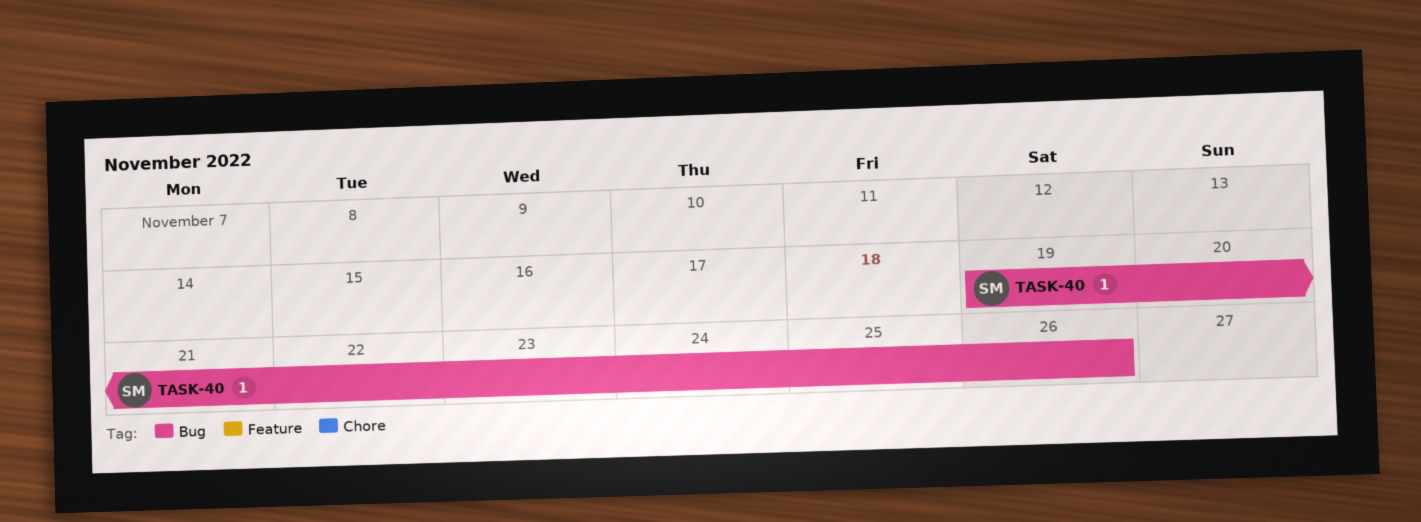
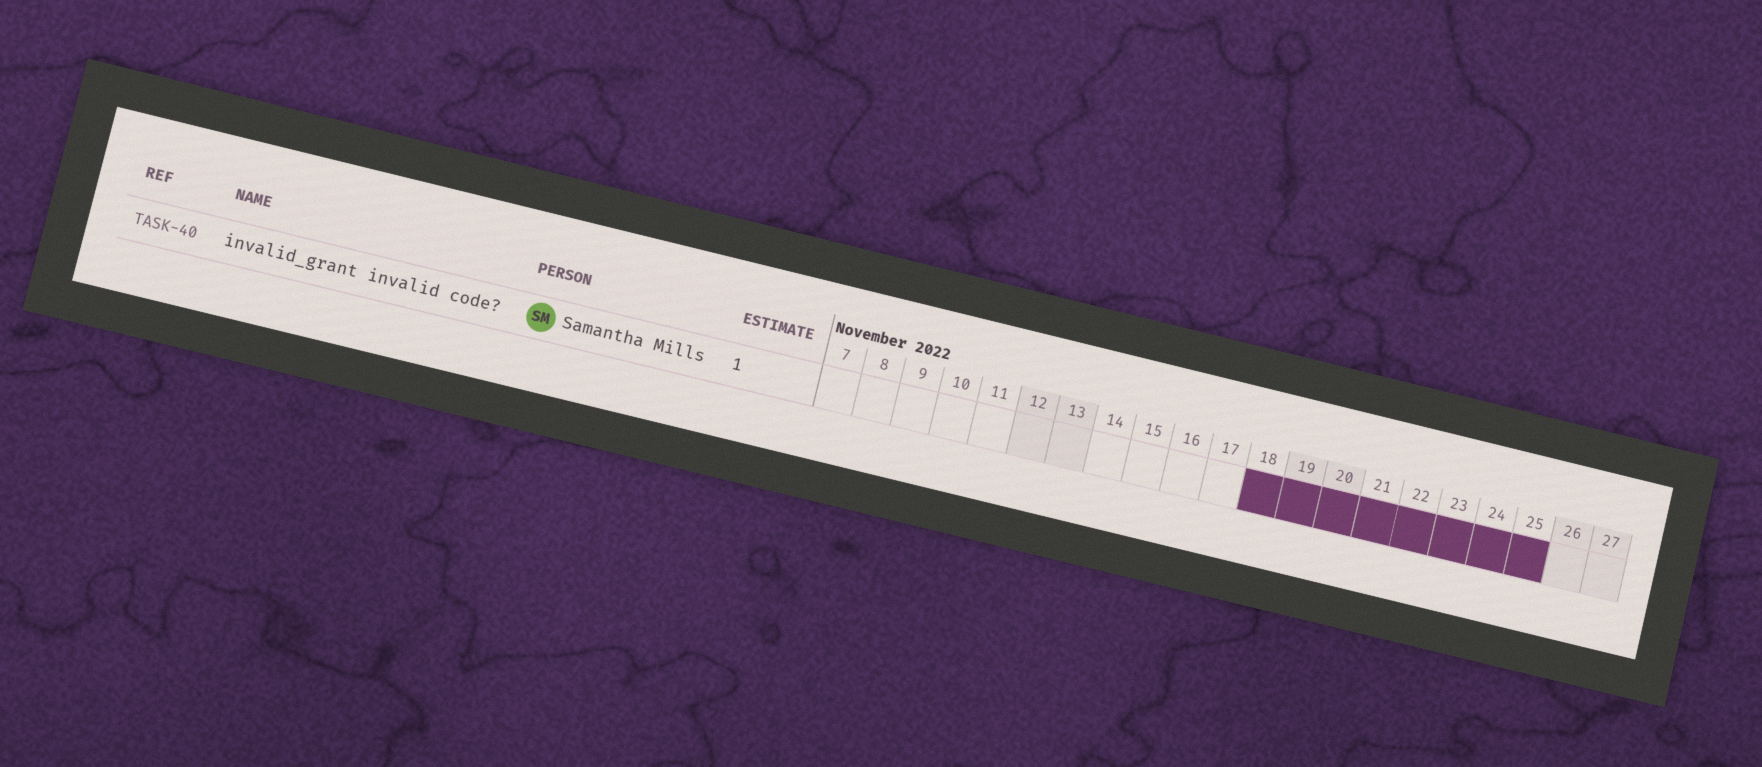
TASK-40, start: Nov 19 -> Nov 18
TASK-40, due: Nov 26 -> Nov 25

